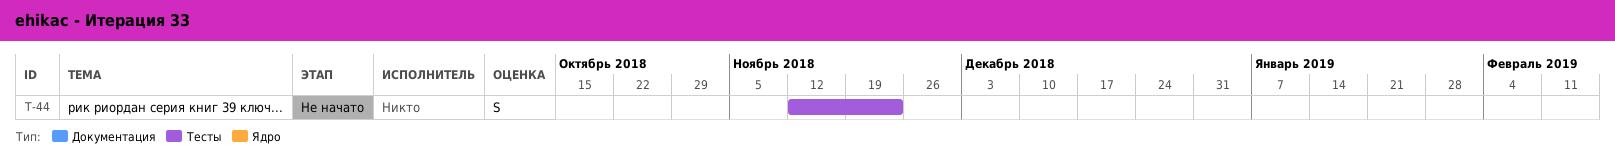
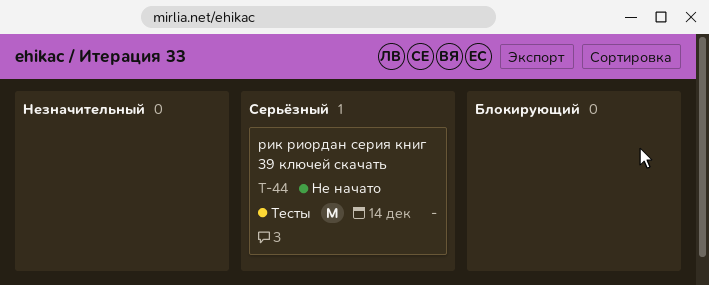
T-44, estimate: S -> M
T-44, due: Nov 23 -> Dec 14

